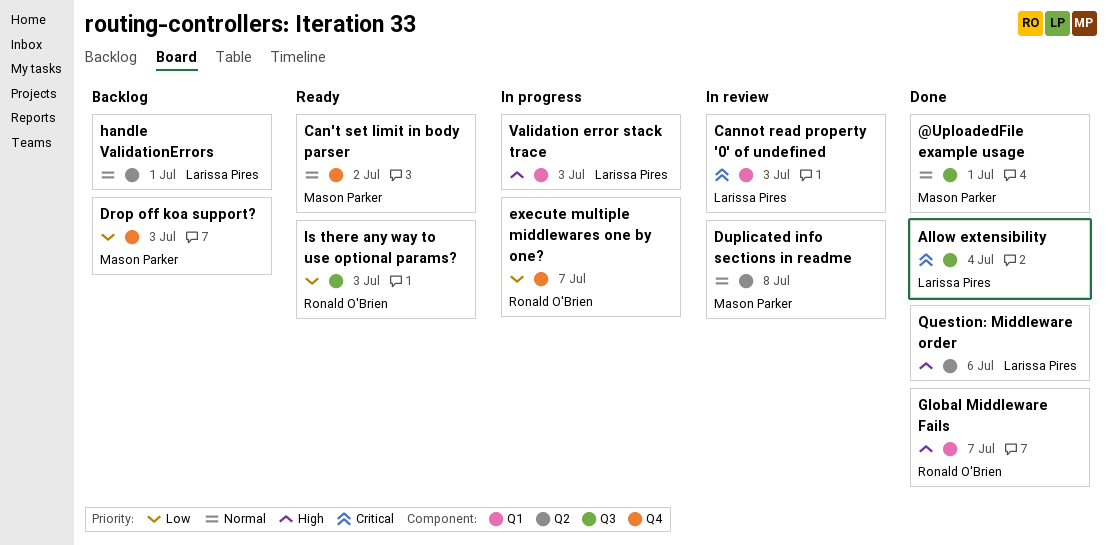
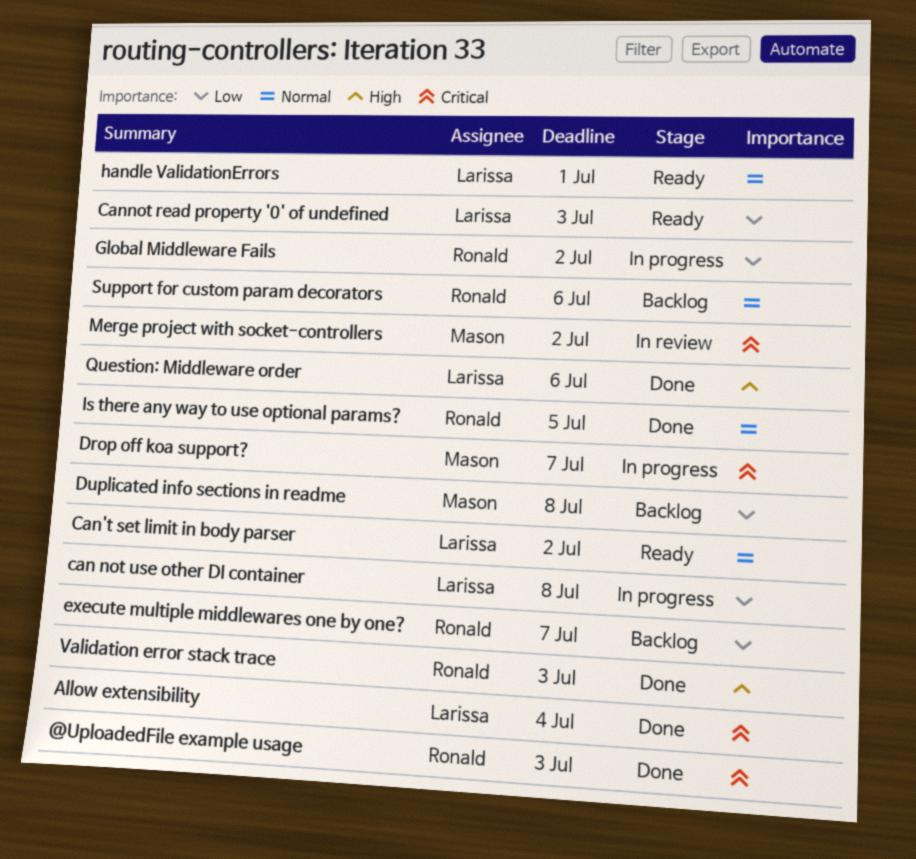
@UploadedFile example usage, owner: Mason Parker -> Ronald O'Brien
@UploadedFile example usage, priority: Normal -> Critical
@UploadedFile example usage, due: Jul 1 -> Jul 3
can not use other DI container: none -> present
Can't set limit in body parser, owner: Mason Parker -> Larissa Pires
Cannot read property '0' of undefined, status: In review -> Ready
Cannot read property '0' of undefined, priority: Critical -> Low
Drop off koa support?, status: Backlog -> In progress
Drop off koa support?, priority: Low -> Critical
Drop off koa support?, due: Jul 3 -> Jul 7
Duplicated info sections in readme, status: In review -> Backlog
Duplicated info sections in readme, priority: Normal -> Low
execute multiple middlewares one by one?, status: In progress -> Backlog
Global Middleware Fails, status: Done -> In progress
Global Middleware Fails, priority: High -> Low
Global Middleware Fails, due: Jul 7 -> Jul 2
handle ValidationErrors, status: Backlog -> Ready
Is there any way to use optional params?, status: Ready -> Done
Is there any way to use optional params?, priority: Low -> Normal
Is there any way to use optional params?, due: Jul 3 -> Jul 5
Merge project with socket-controllers: none -> present
Support for custom param decorators: none -> present
Validation error stack trace, status: In progress -> Done
Validation error stack trace, owner: Larissa Pires -> Ronald O'Brien

